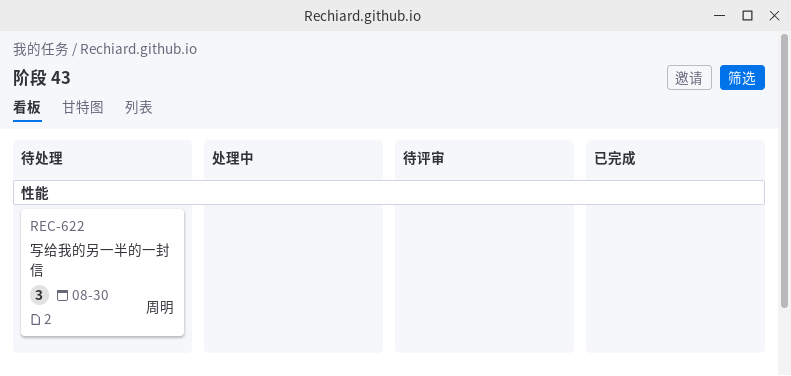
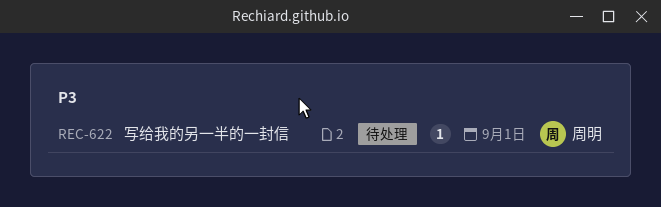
REC-622, estimate: 3 -> 1
REC-622, due: Aug 30 -> Sep 1

